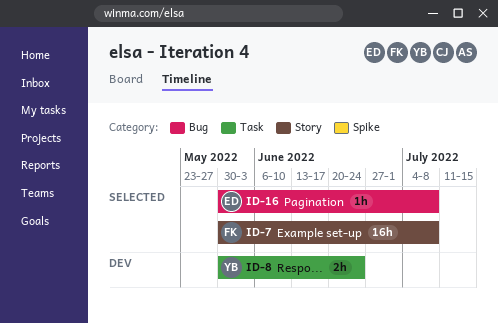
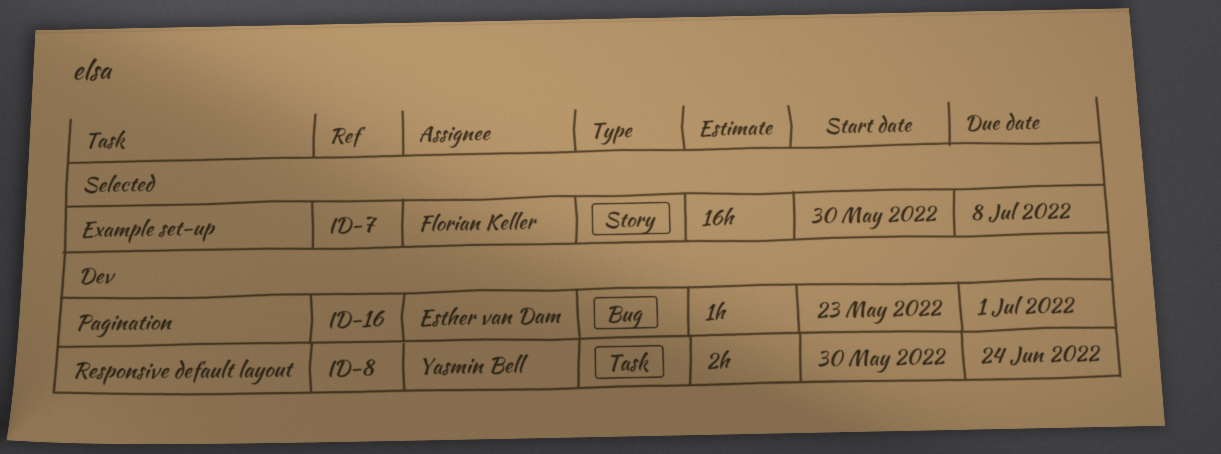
ID-16, status: Selected -> Dev
ID-16, start: May 30 -> May 23
ID-16, due: Jul 8 -> Jul 1

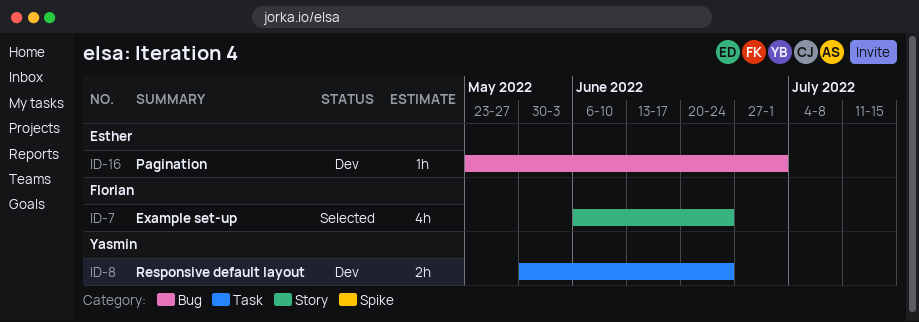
ID-7, estimate: 16h -> 4h
ID-7, start: May 30 -> Jun 6
ID-7, due: Jul 8 -> Jun 24

